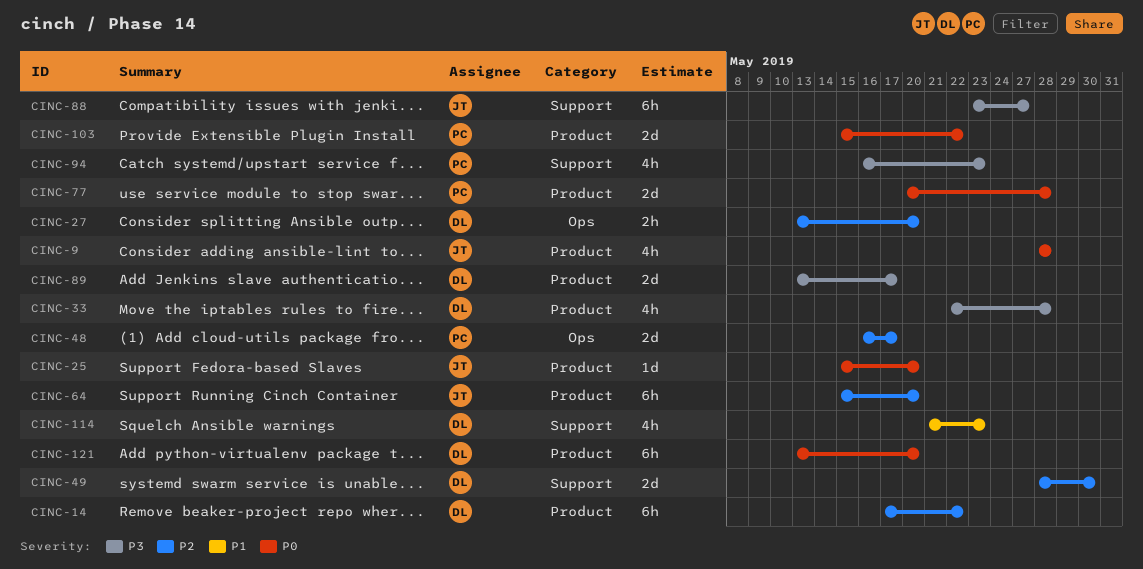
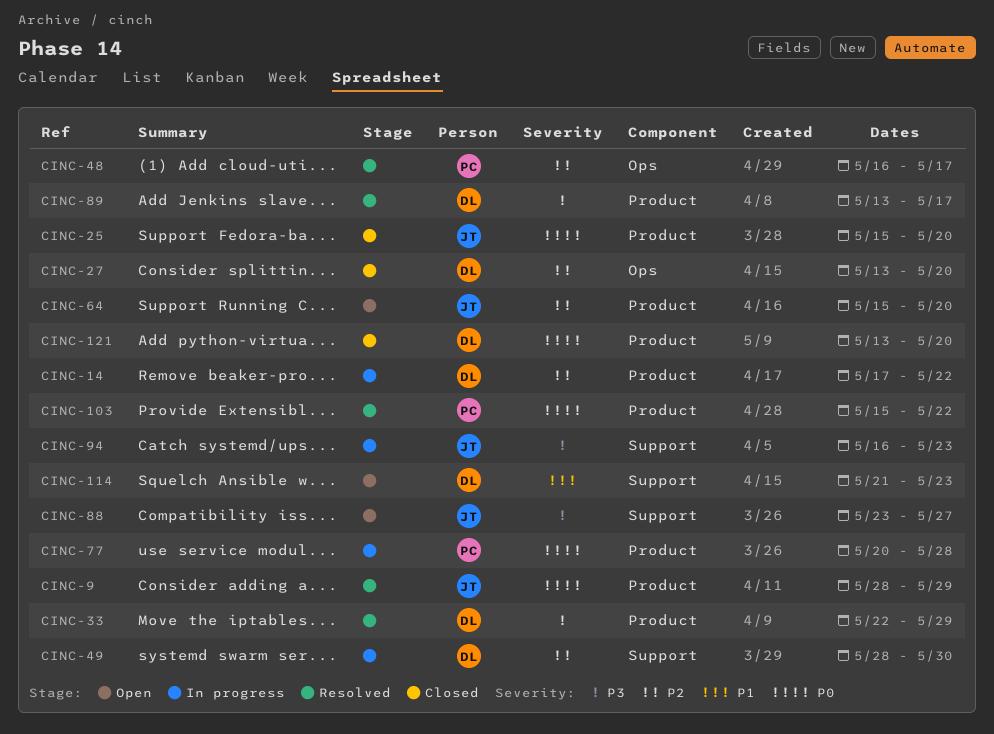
CINC-9, due: May 28 -> May 29
CINC-33, due: May 28 -> May 29
CINC-94, owner: PC -> JT

